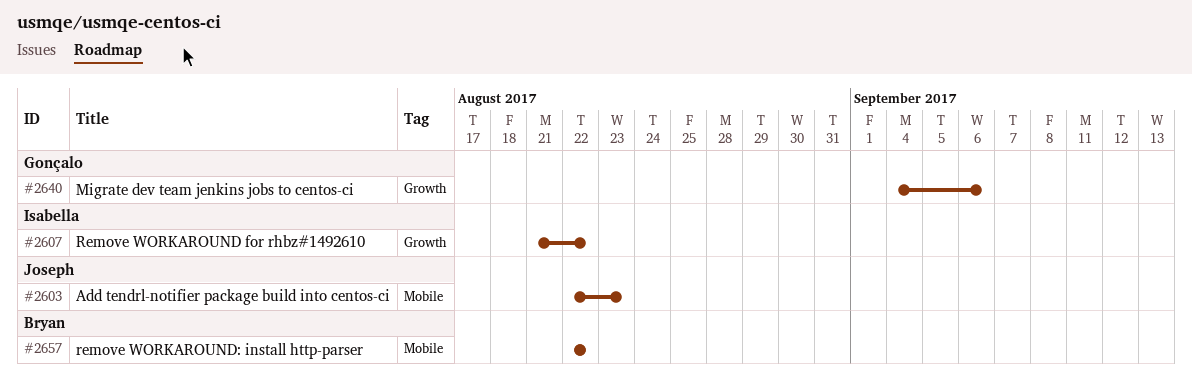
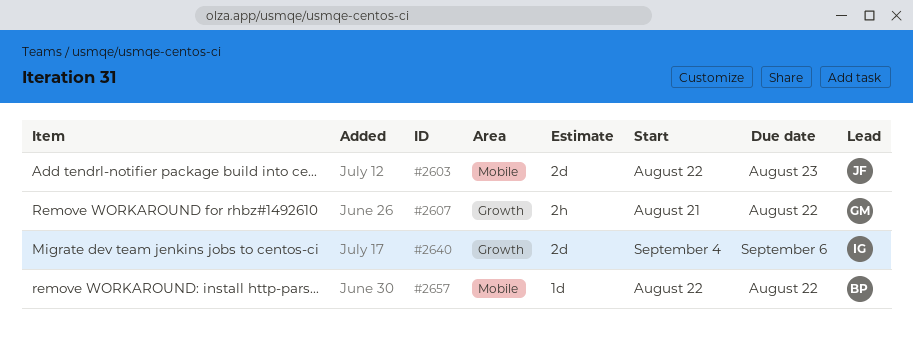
#2607, owner: Isabella -> Gonçalo
#2640, owner: Gonçalo -> Isabella

